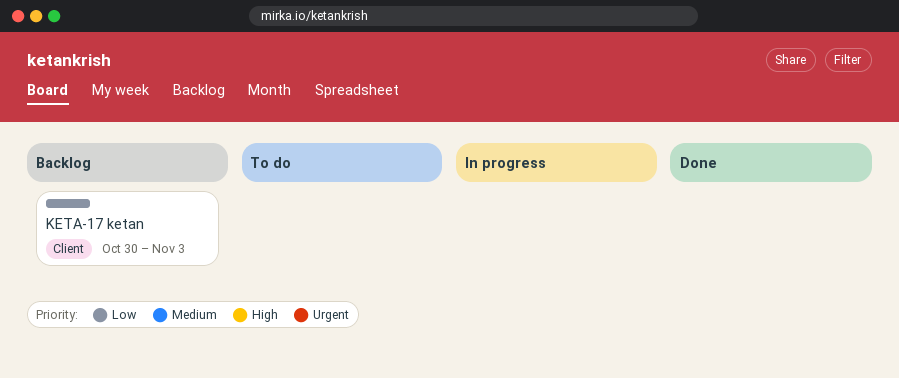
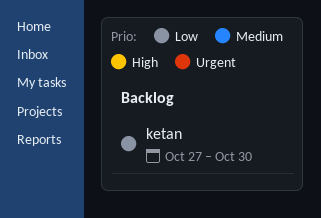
ketan, start: Oct 30 -> Oct 27
ketan, due: Nov 3 -> Oct 30

